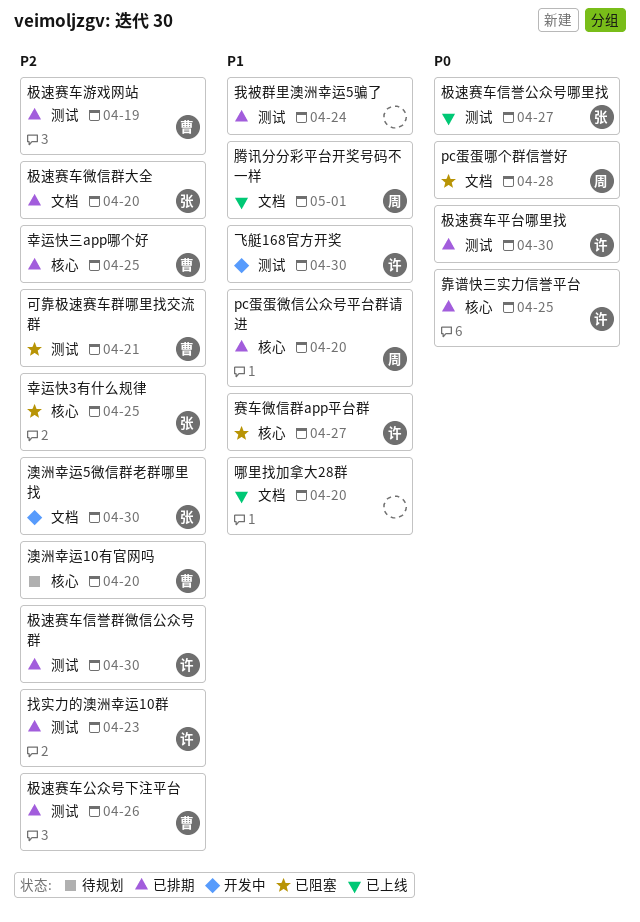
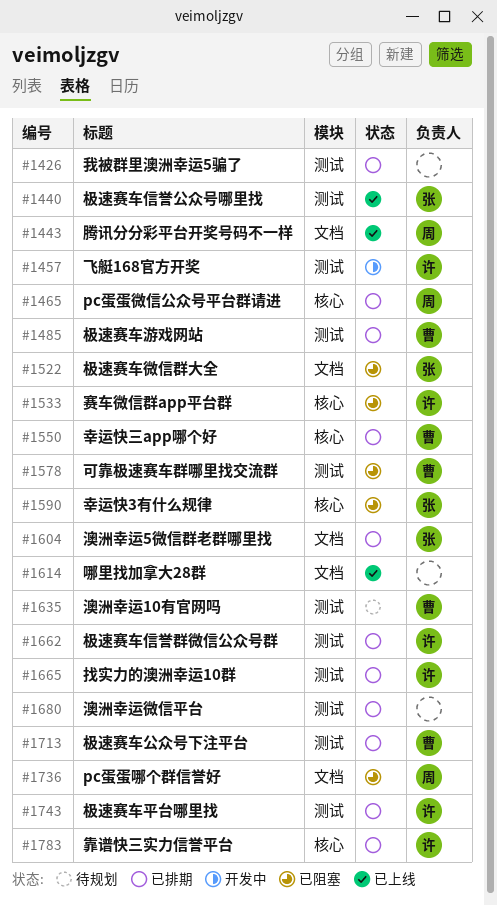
极速赛车微信群大全, status: 已排期 -> 已阻塞
澳洲幸运10有官网吗, label: 核心 -> 测试
澳洲幸运5微信群老群哪里找, status: 开发中 -> 已排期
澳洲幸运微信平台: none -> present

